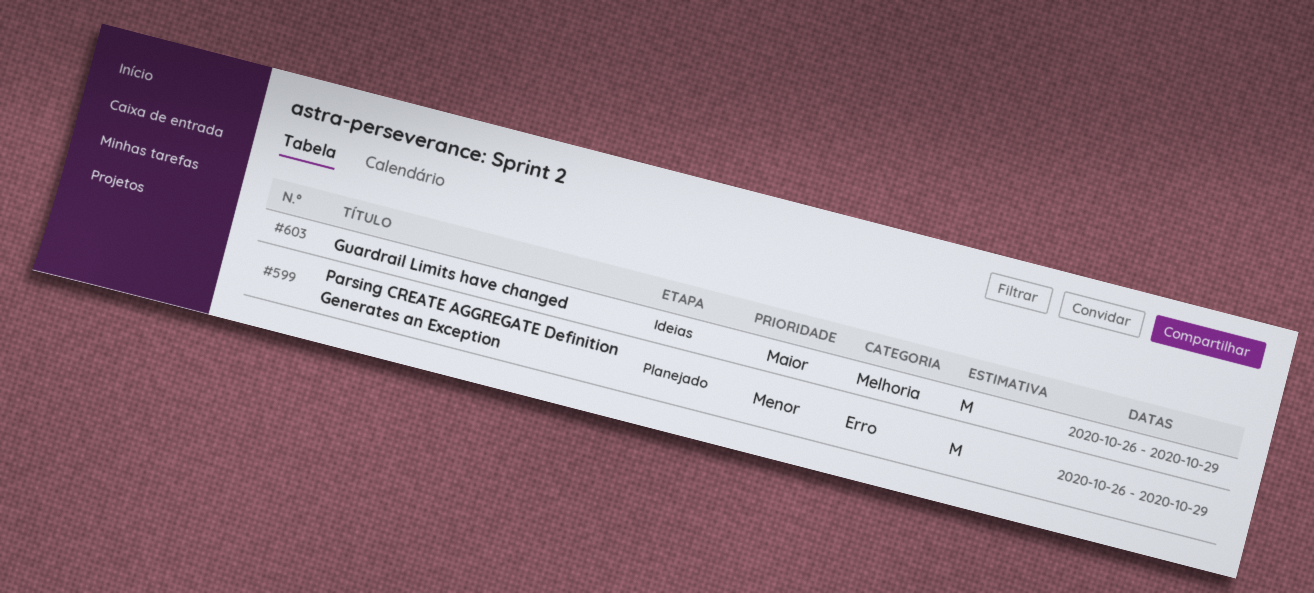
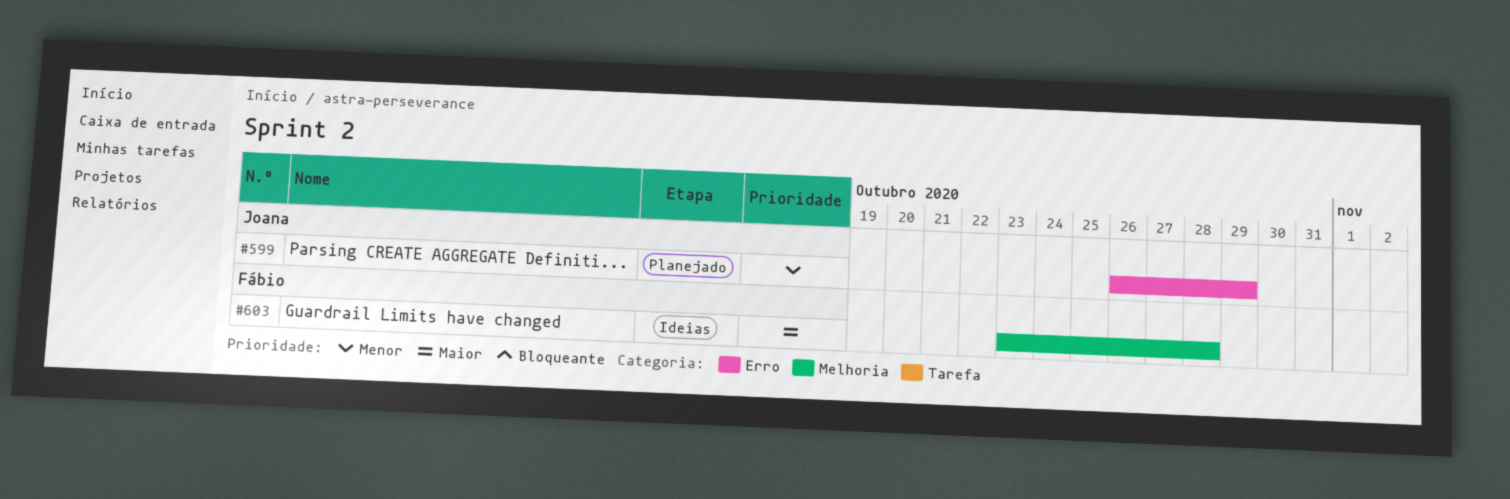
#603, start: Oct 26 -> Oct 23
#603, due: Oct 29 -> Oct 28

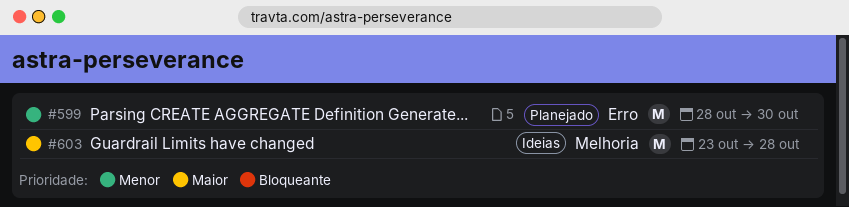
#599, start: Oct 26 -> Oct 28
#599, due: Oct 29 -> Oct 30

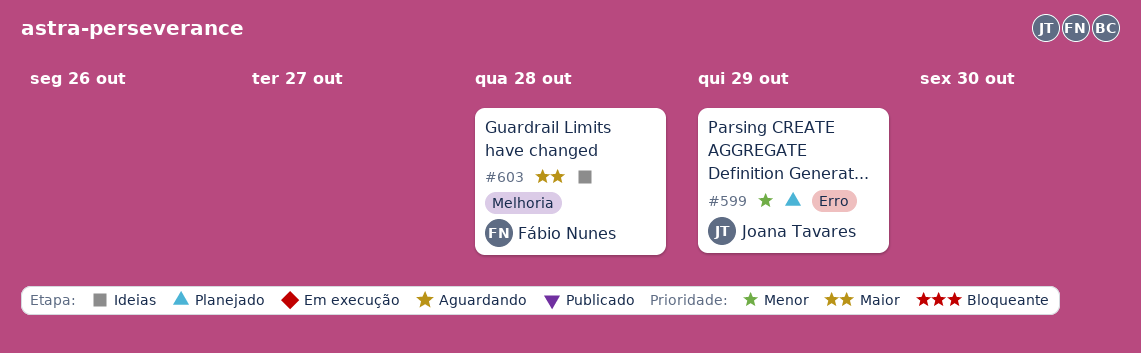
#599, due: Oct 30 -> Oct 29

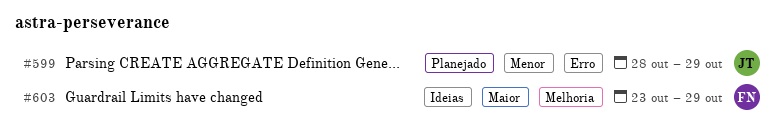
#603, due: Oct 28 -> Oct 29

